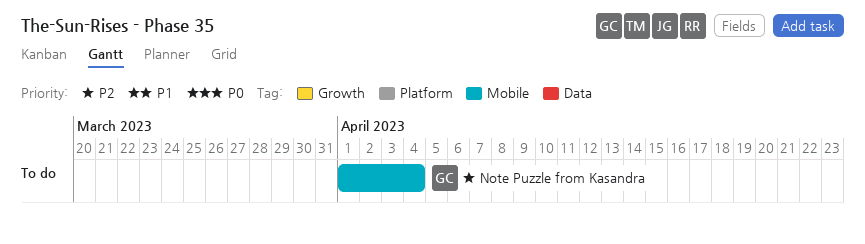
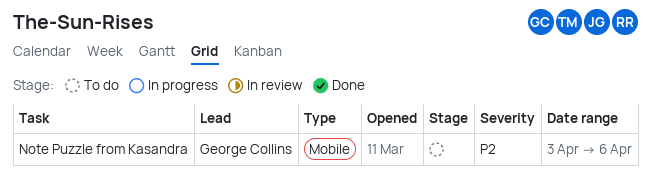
Note Puzzle from Kasandra, start: Apr 1 -> Apr 3
Note Puzzle from Kasandra, due: Apr 4 -> Apr 6

